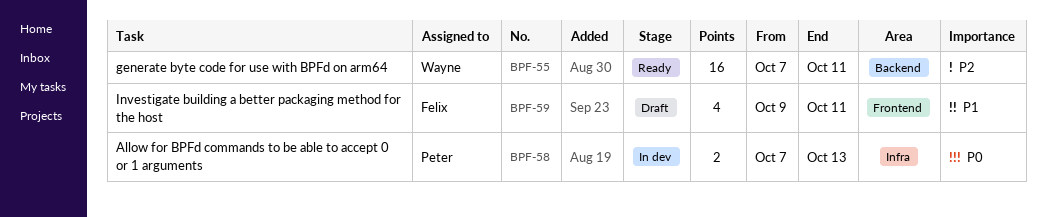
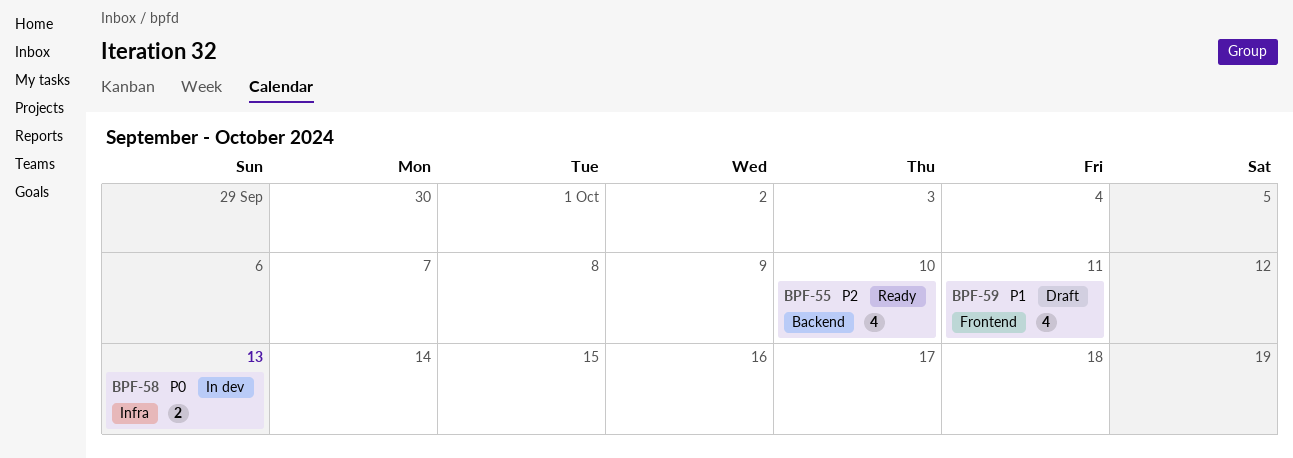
BPF-55, estimate: 16 -> 4
BPF-55, due: Oct 11 -> Oct 10

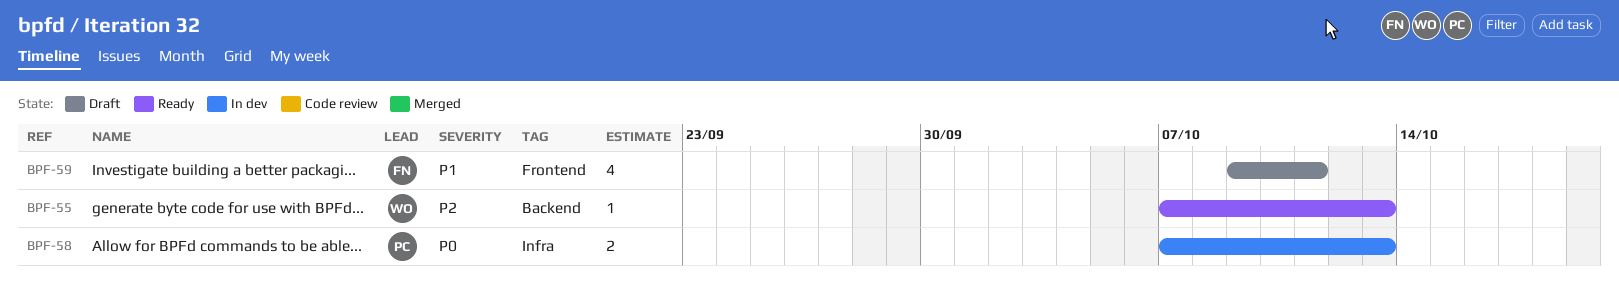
BPF-55, estimate: 4 -> 1
BPF-55, due: Oct 10 -> Oct 13

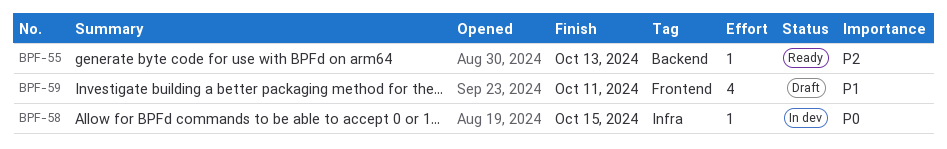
BPF-58, estimate: 2 -> 1
BPF-58, due: Oct 13 -> Oct 15

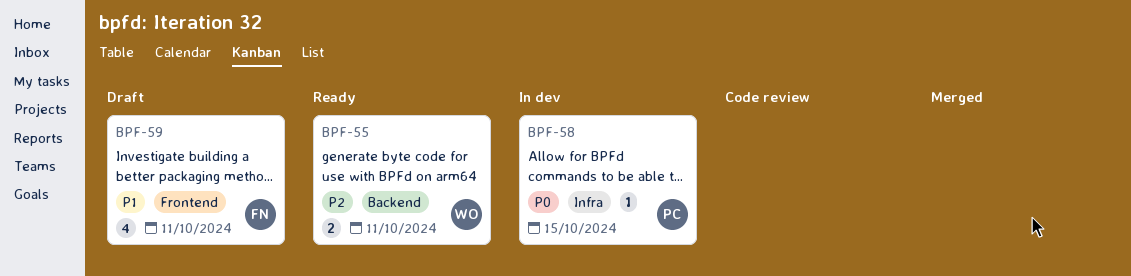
BPF-55, estimate: 1 -> 2
BPF-55, due: Oct 13 -> Oct 11

